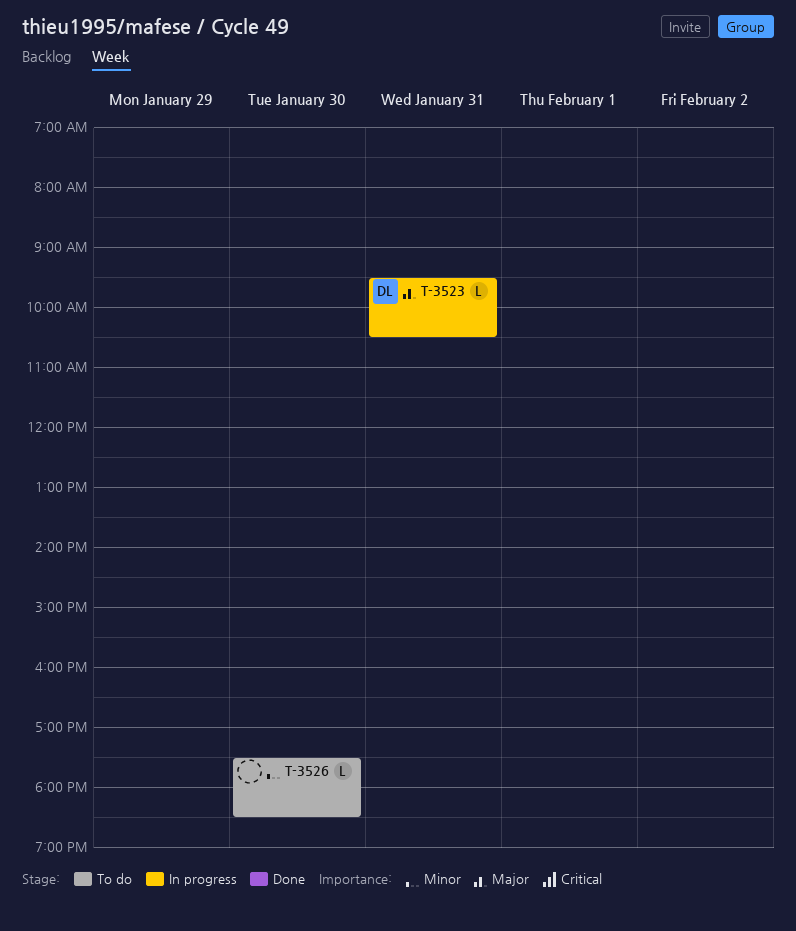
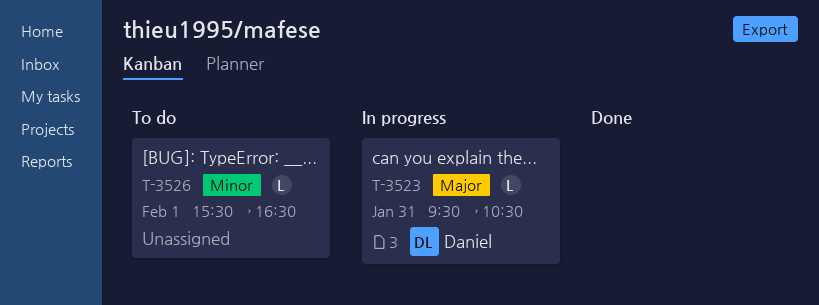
T-3526, day: Jan 30 -> Feb 1
T-3526, begins: 17:30 -> 15:30
T-3526, ends: 18:30 -> 16:30

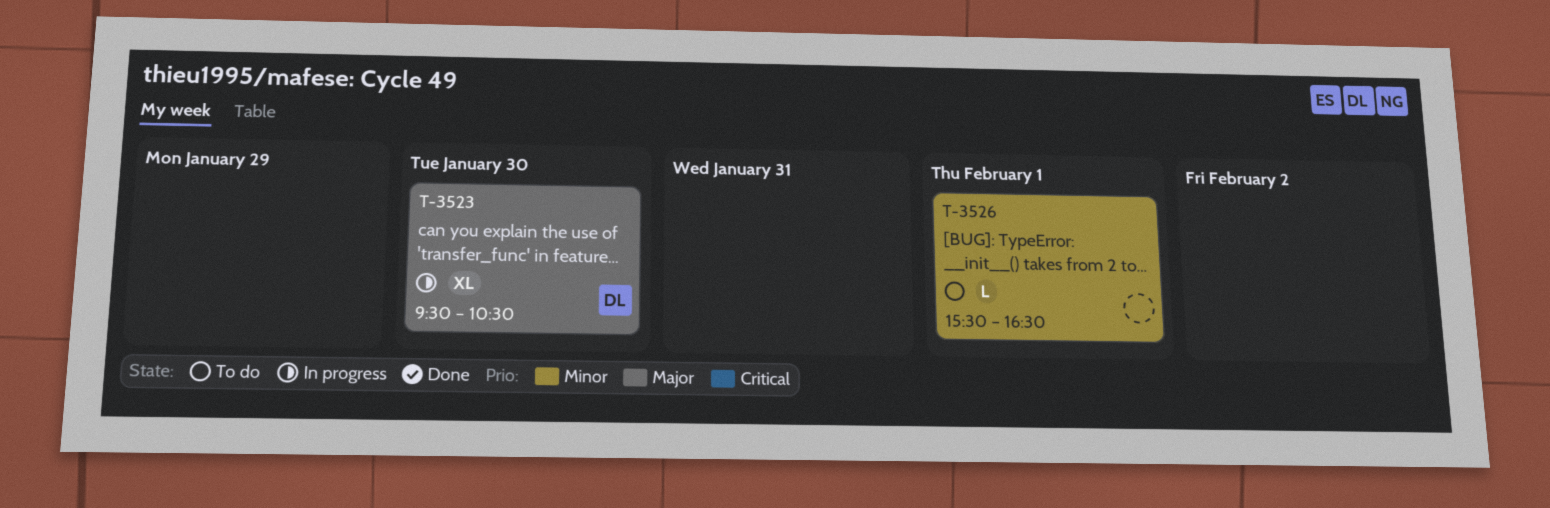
T-3523, estimate: L -> XL
T-3523, day: Jan 31 -> Jan 30

